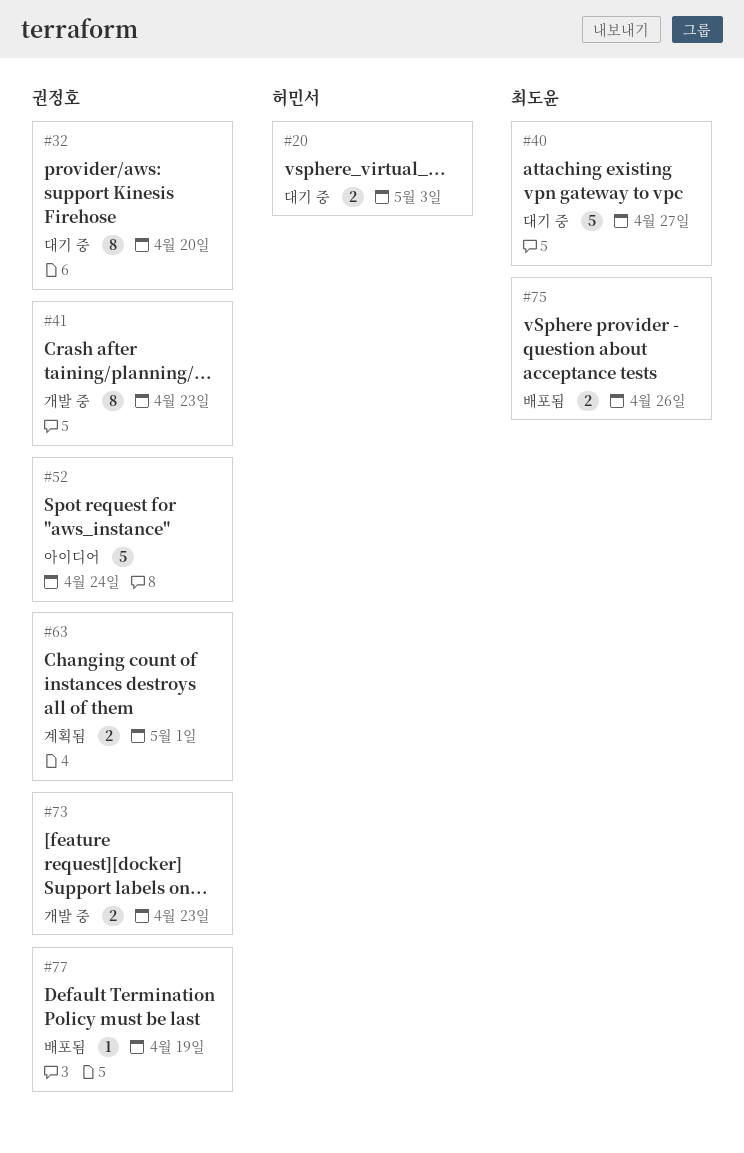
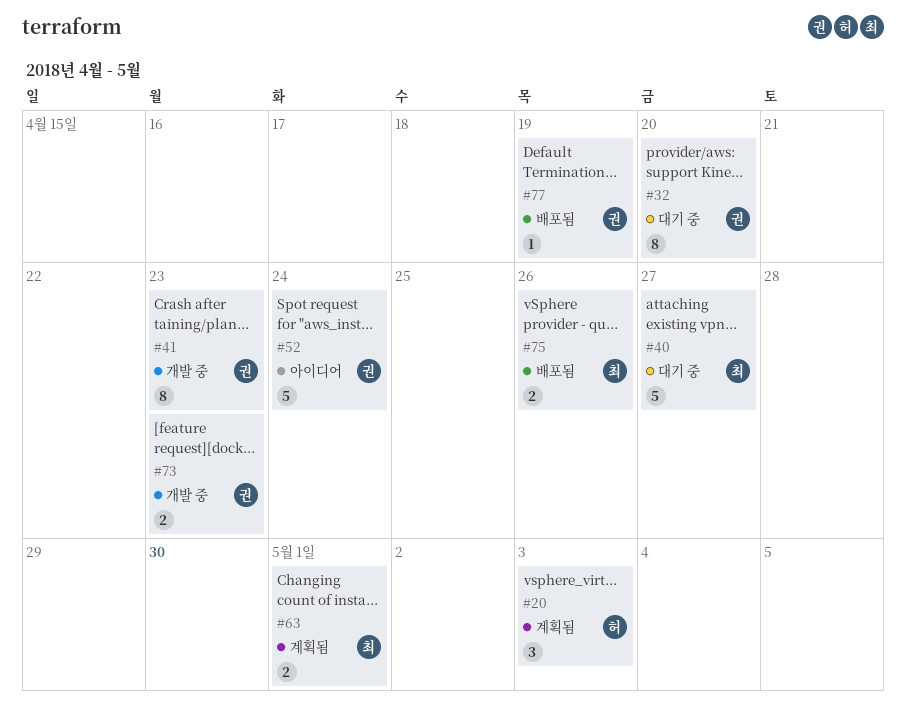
#20, status: 대기 중 -> 계획됨
#20, estimate: 2 -> 3
#63, owner: 권정호 -> 최도윤

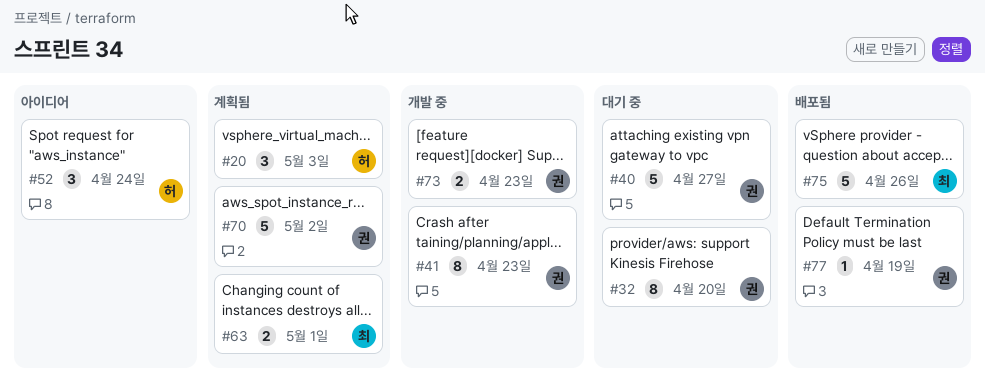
#40, owner: 최 -> 권
#52, owner: 권 -> 허
#52, estimate: 5 -> 3
#70: none -> present
#75, estimate: 2 -> 5

